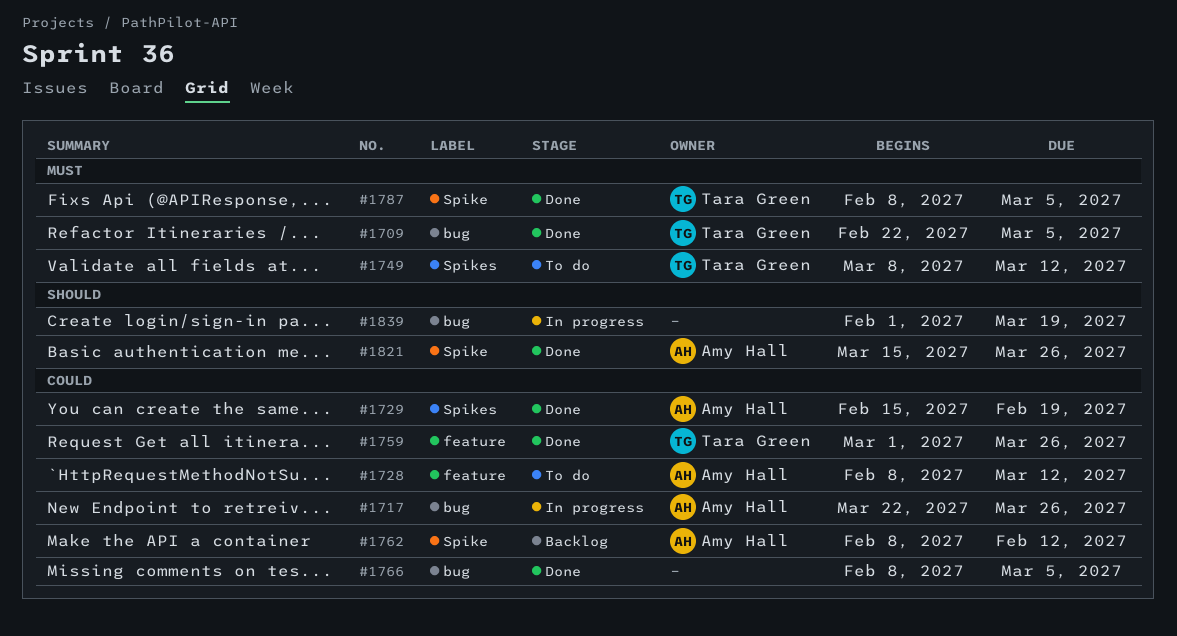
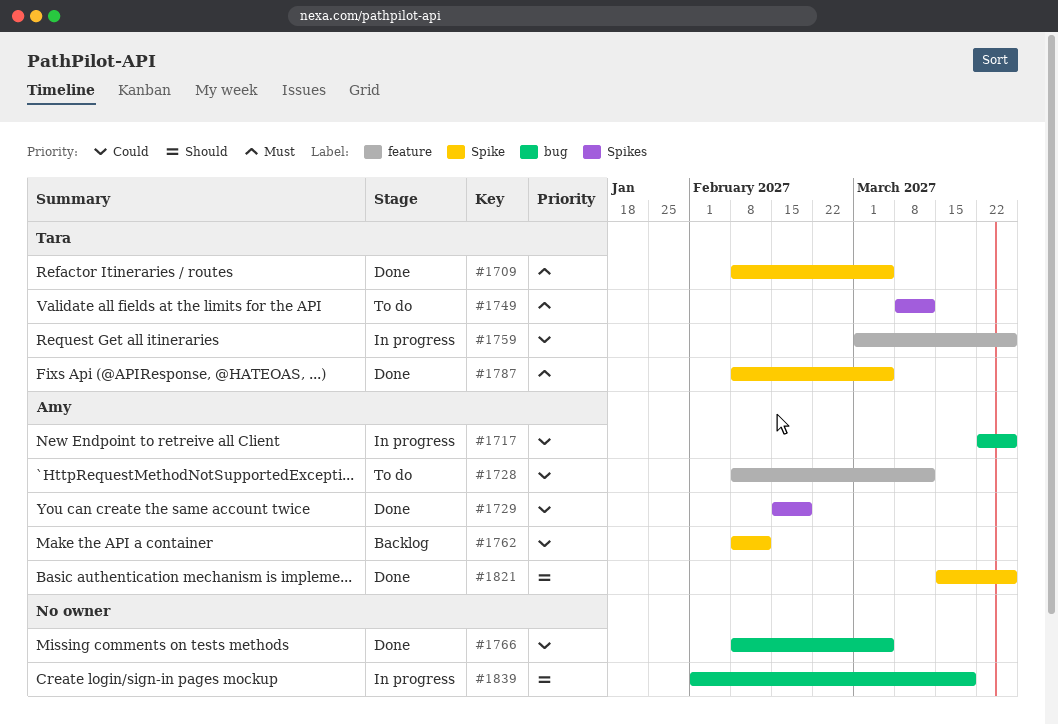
#1709, label: bug -> Spike
#1709, start: Feb 22 -> Feb 8
#1759, status: Done -> In progress

